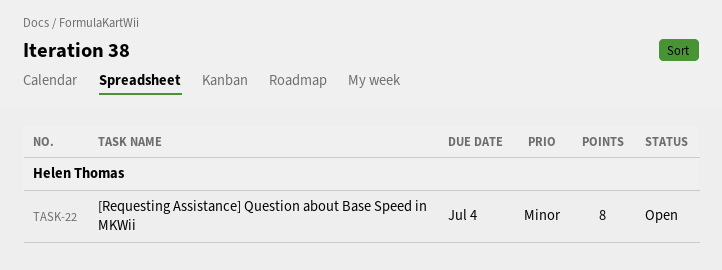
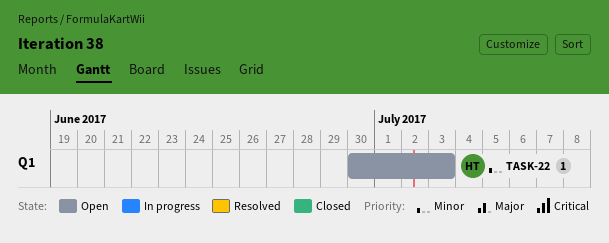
TASK-22, estimate: 8 -> 1
TASK-22, due: Jul 4 -> Jul 3

